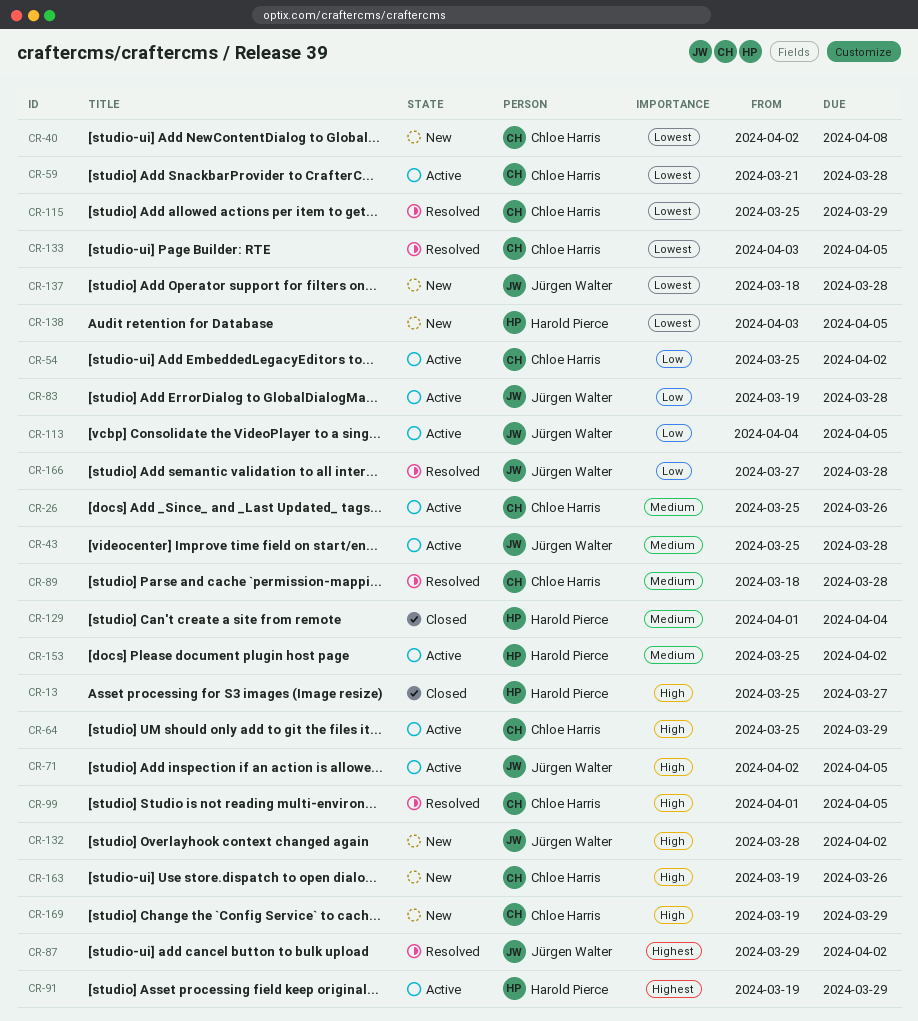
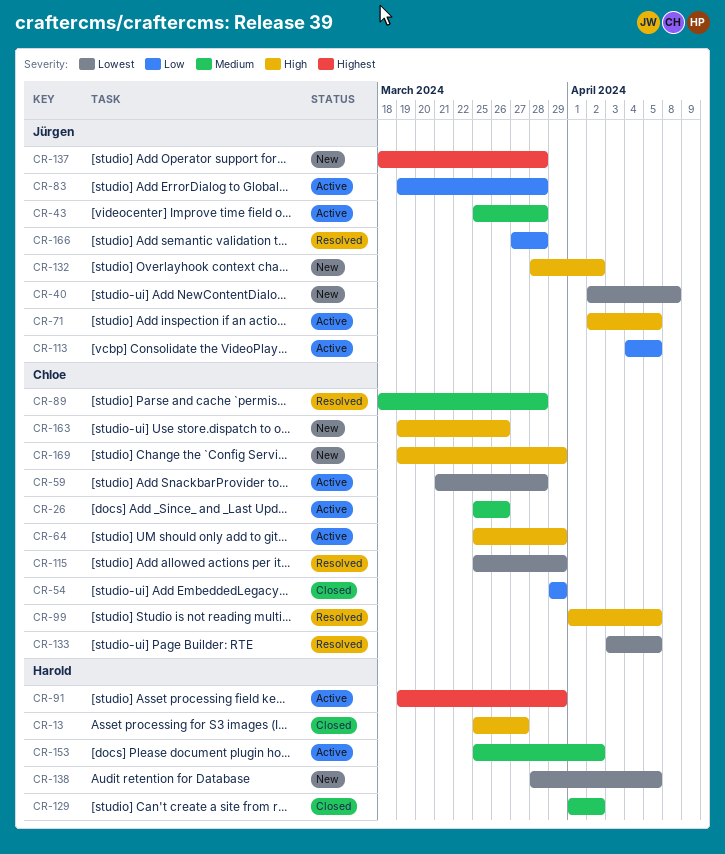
CR-40, owner: Chloe Harris -> Jürgen Walter
CR-54, status: Active -> Closed
CR-54, start: Mar 25 -> Mar 29
CR-54, due: Apr 2 -> Mar 29
CR-87: present -> none
CR-129, due: Apr 4 -> Apr 2
CR-137, priority: Lowest -> Highest
CR-138, start: Apr 3 -> Mar 28

